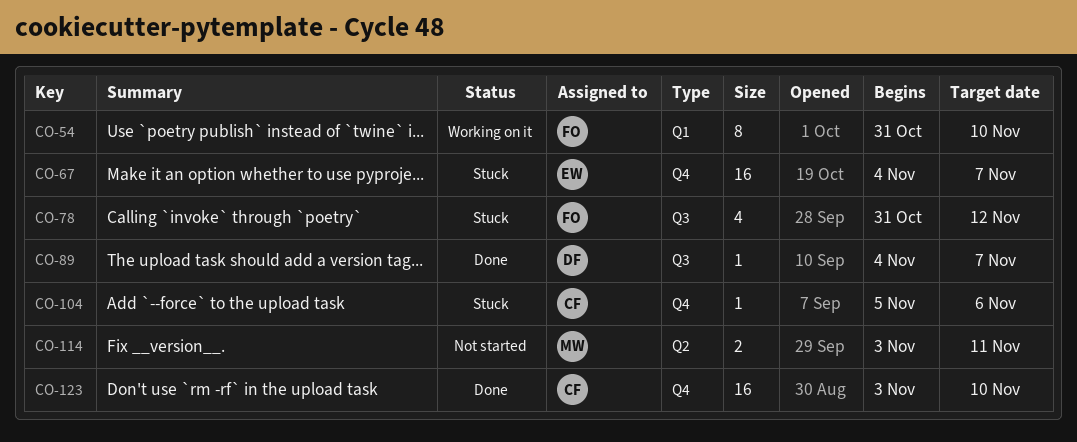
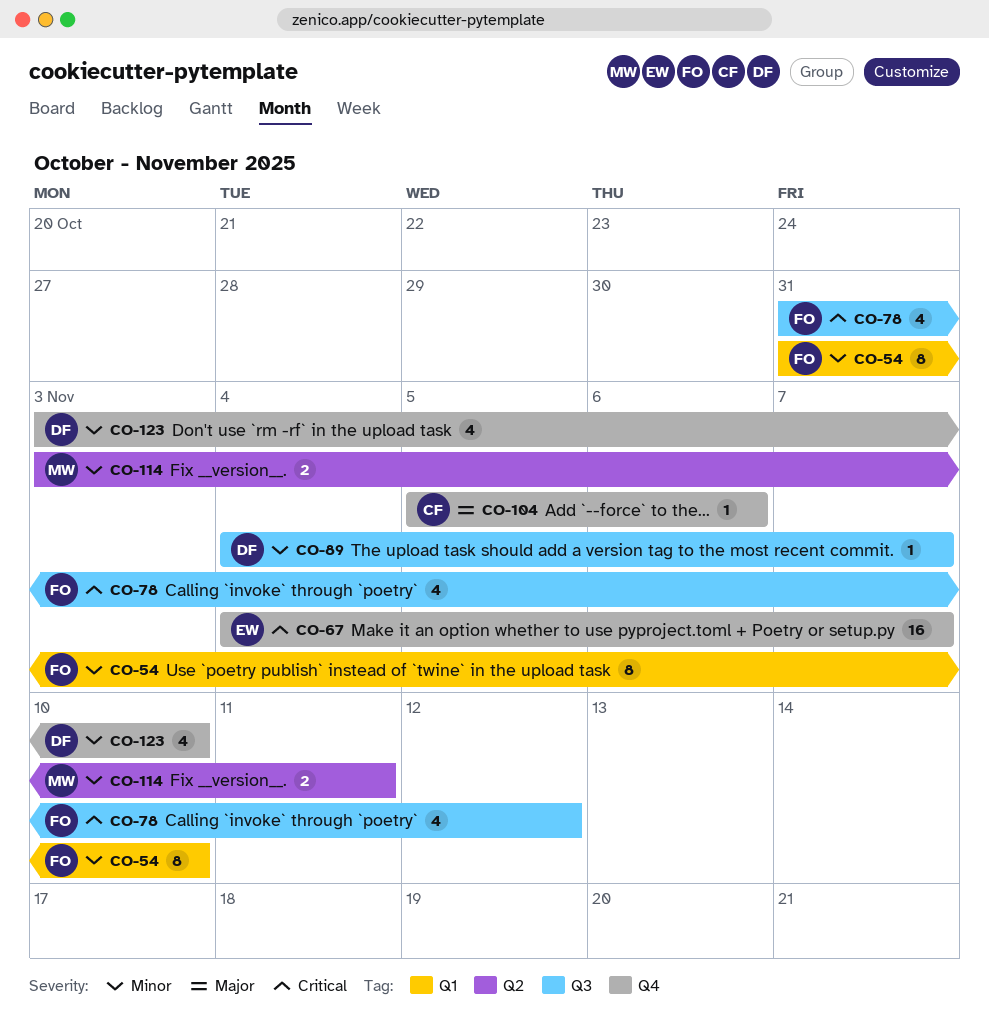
CO-123, owner: CF -> DF
CO-123, estimate: 16 -> 4

